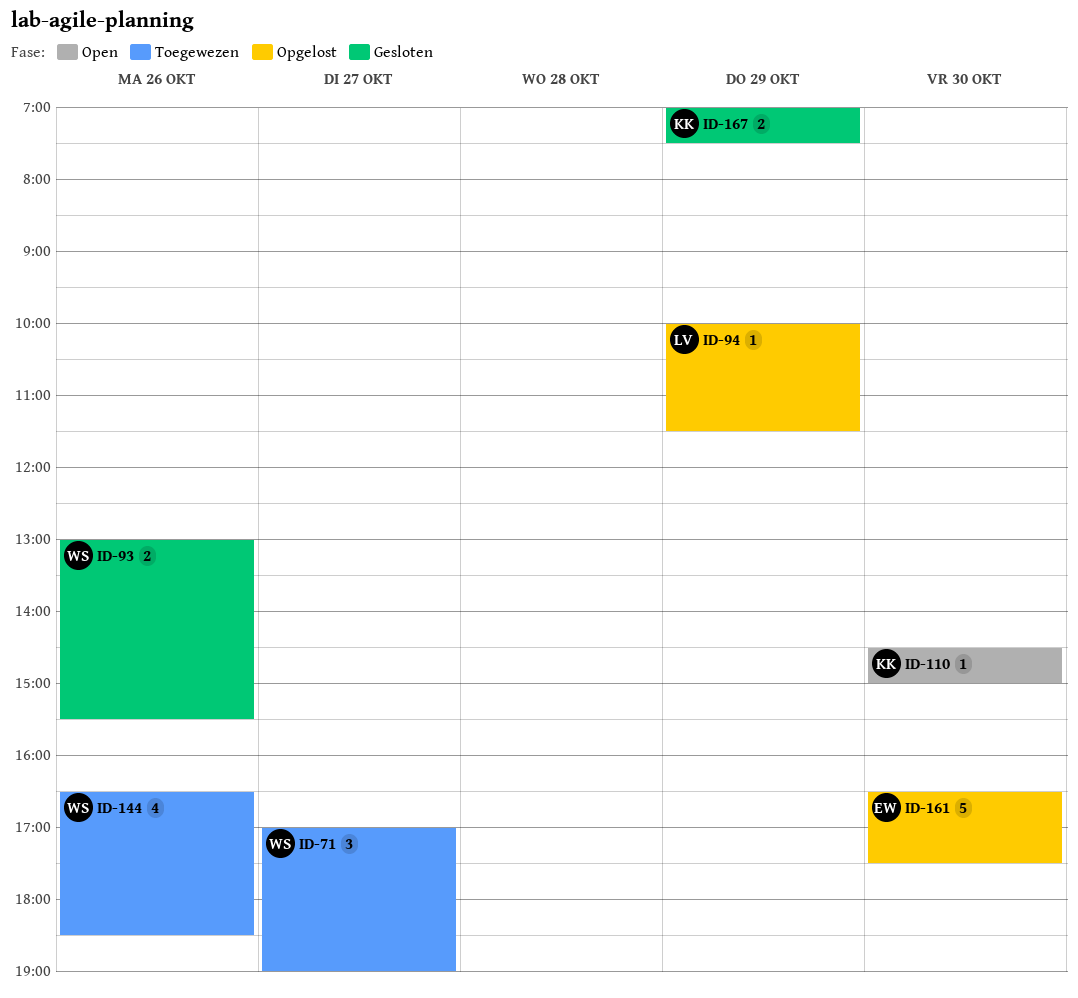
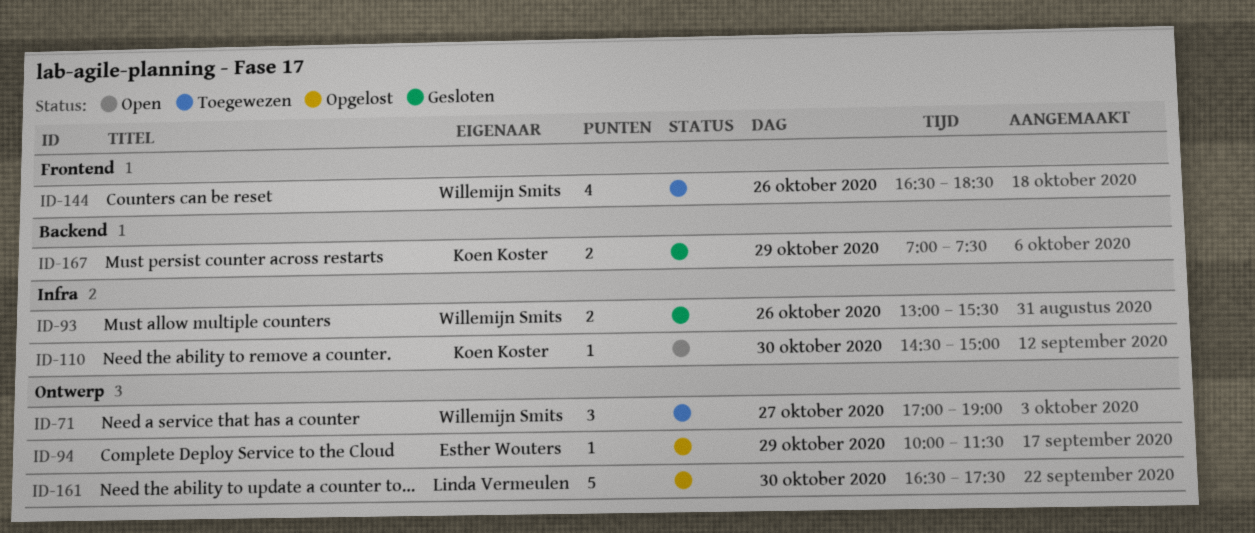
ID-94, owner: Linda Vermeulen -> Esther Wouters
ID-161, owner: Esther Wouters -> Linda Vermeulen

